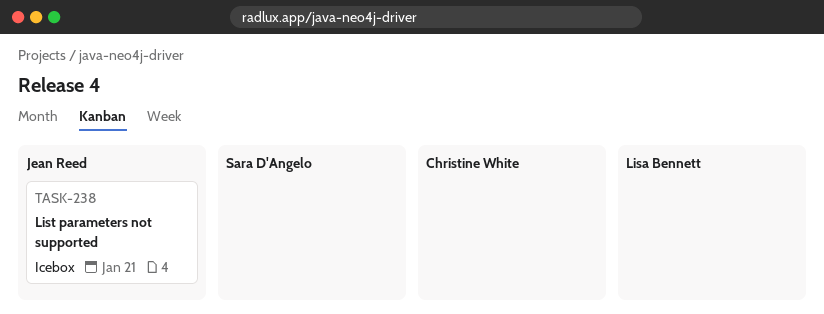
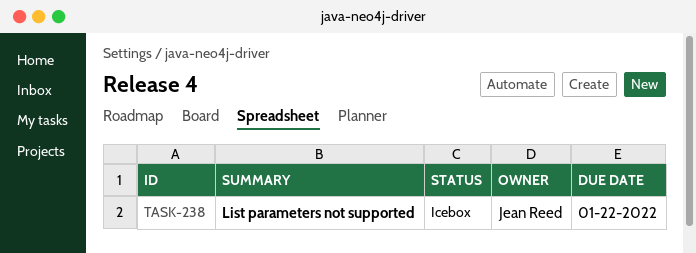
TASK-238, due: Jan 21 -> Jan 22

